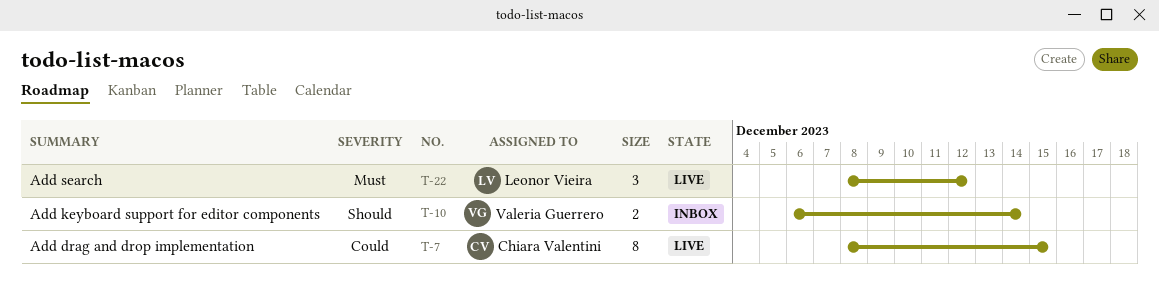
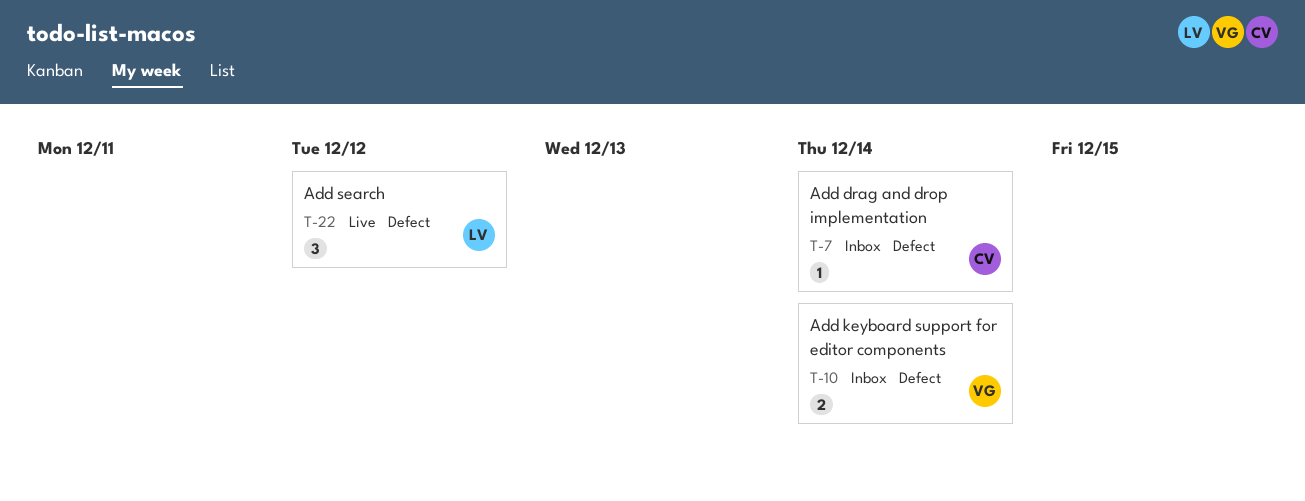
T-7, status: Live -> Inbox
T-7, estimate: 8 -> 1
T-7, due: Dec 15 -> Dec 14

